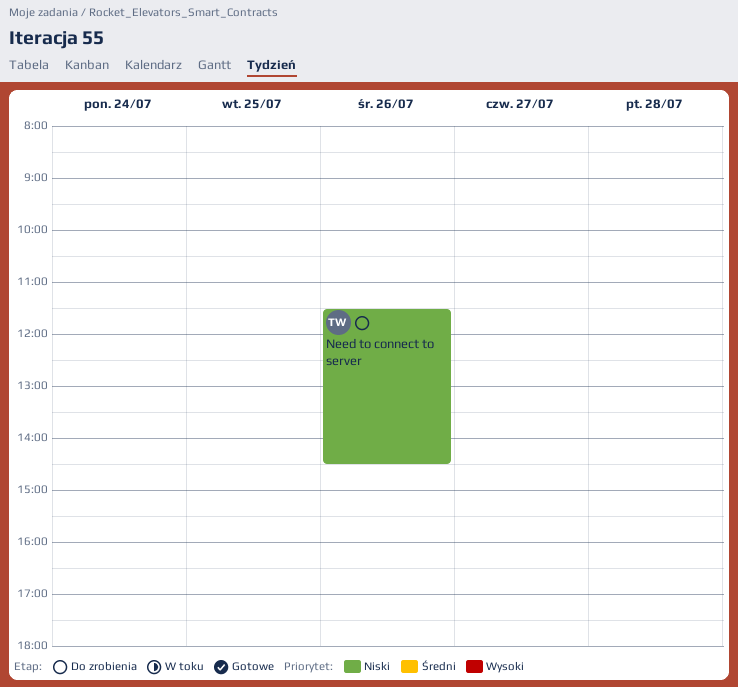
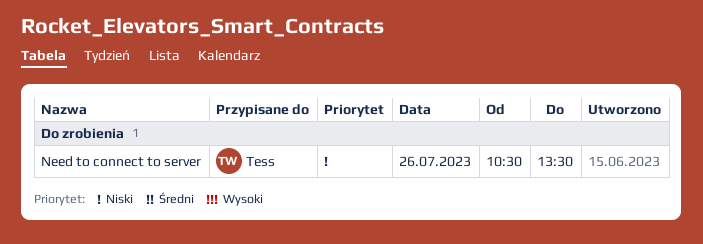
Need to connect to server, begins: 11:30 -> 10:30
Need to connect to server, ends: 14:30 -> 13:30

